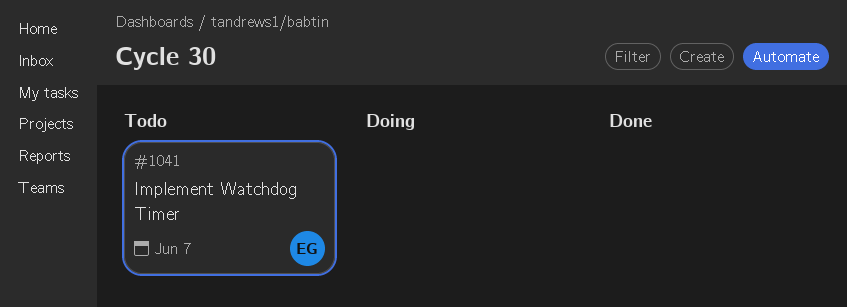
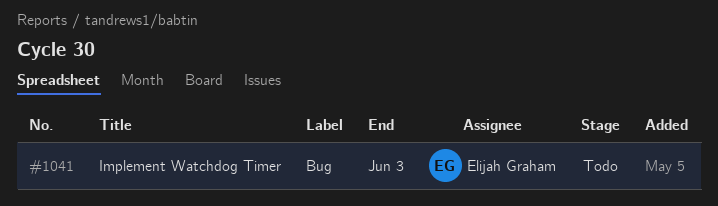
#1041, due: Jun 7 -> Jun 3

